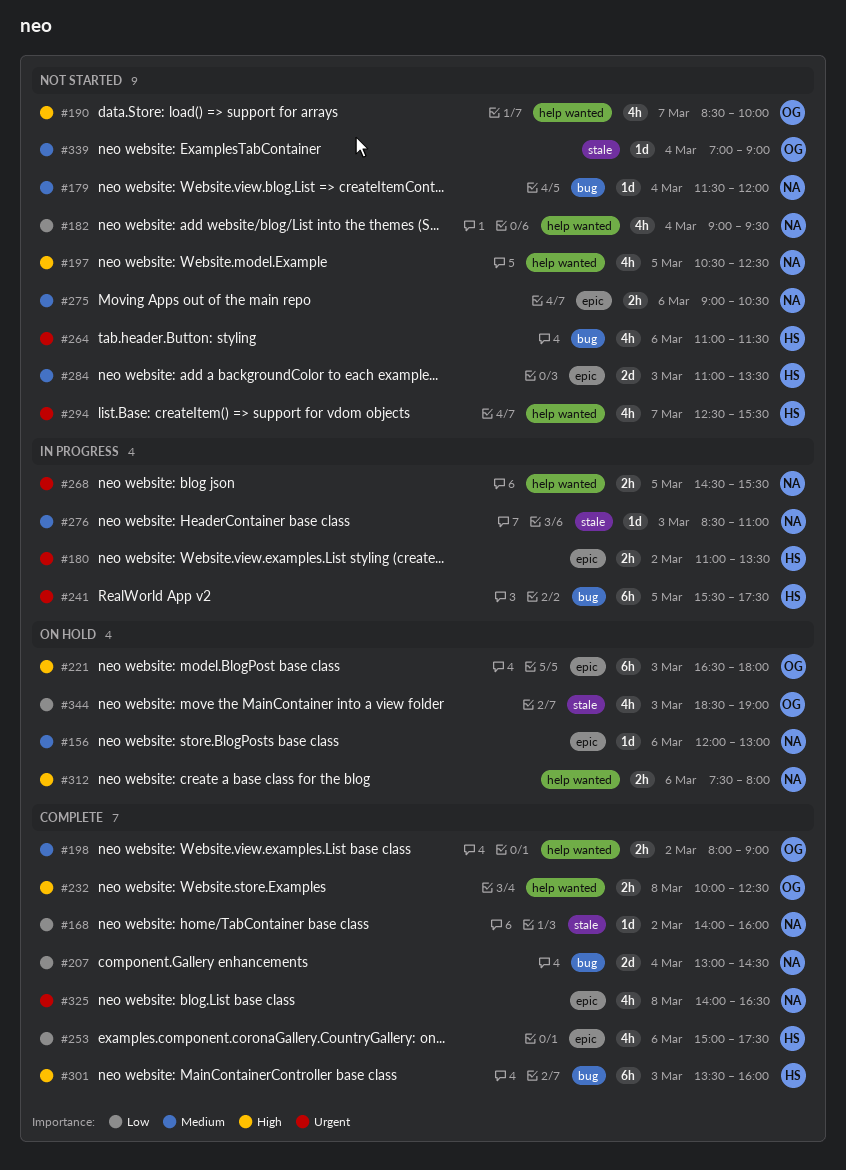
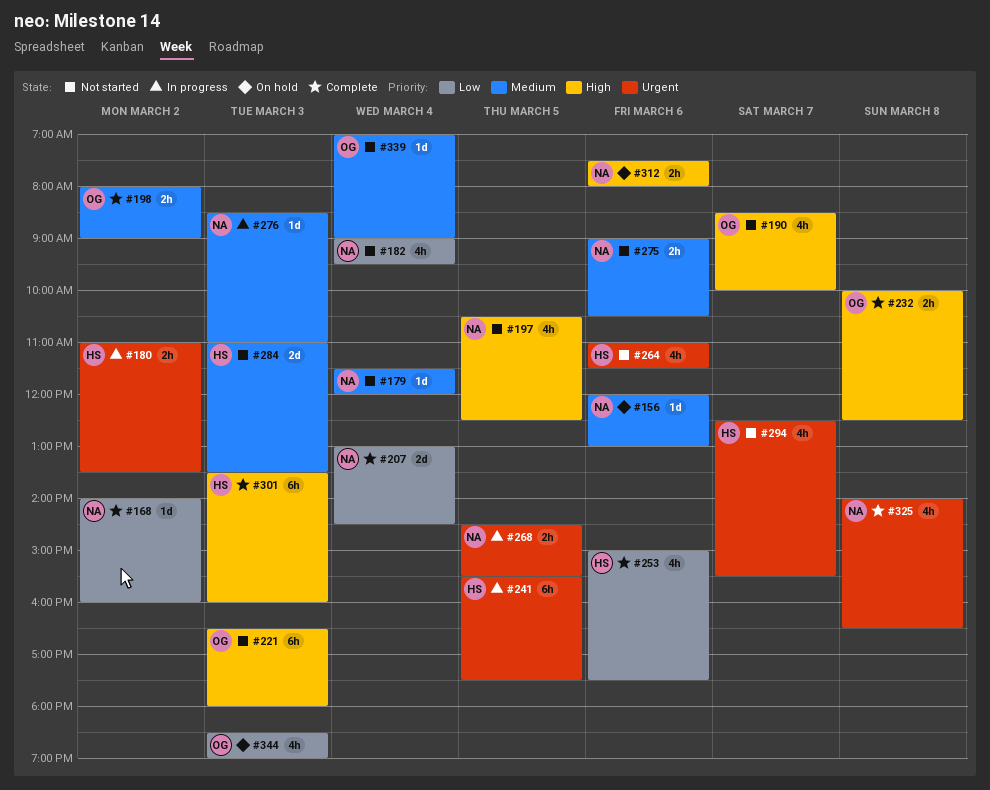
#221, status: On hold -> Not started

